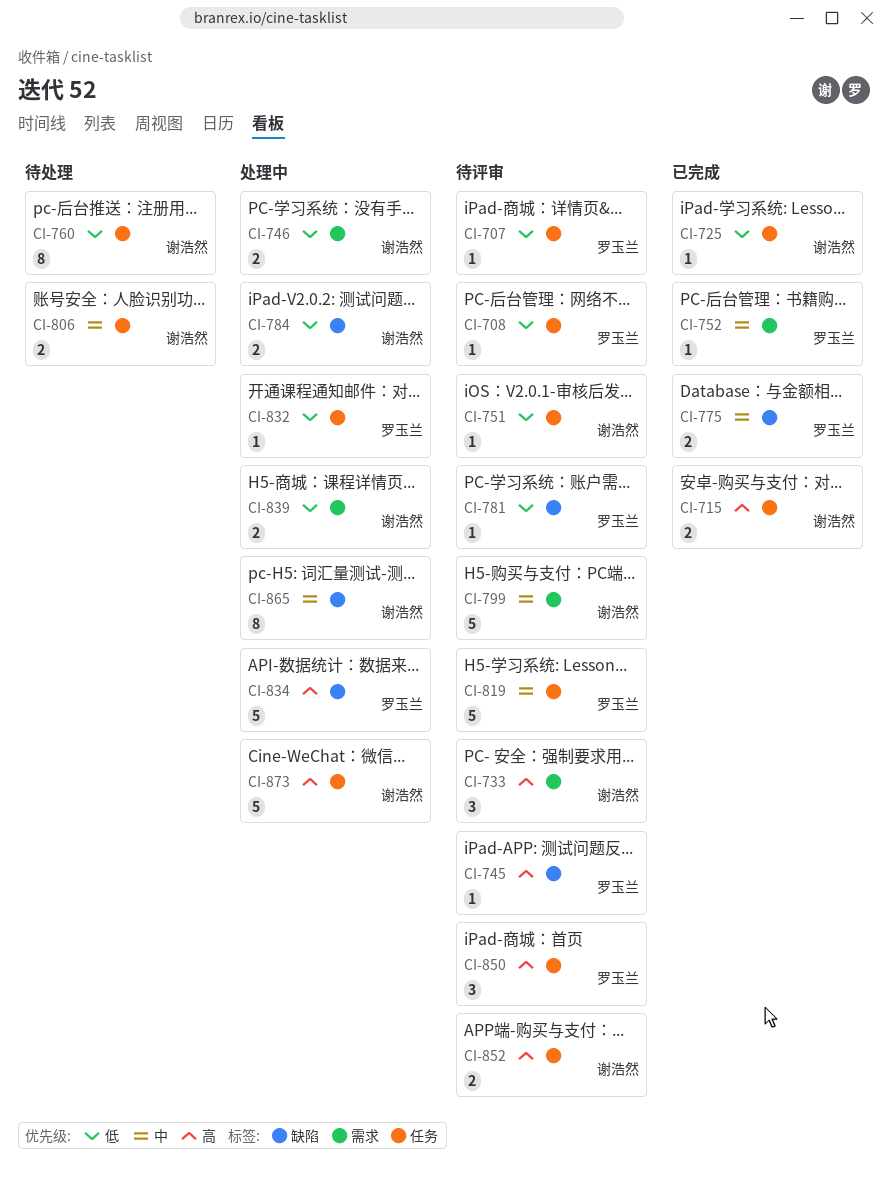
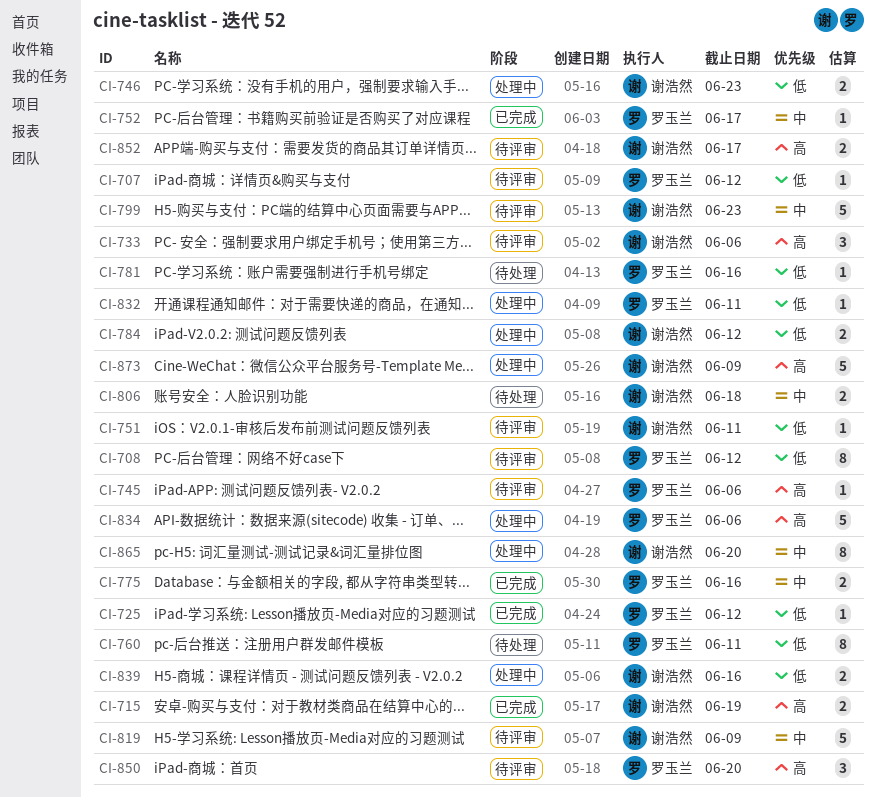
CI-708, estimate: 1 -> 8
CI-725, owner: 谢浩然 -> 罗玉兰
CI-760, owner: 谢浩然 -> 罗玉兰
CI-781, status: 待评审 -> 待处理
CI-819, owner: 罗玉兰 -> 谢浩然

